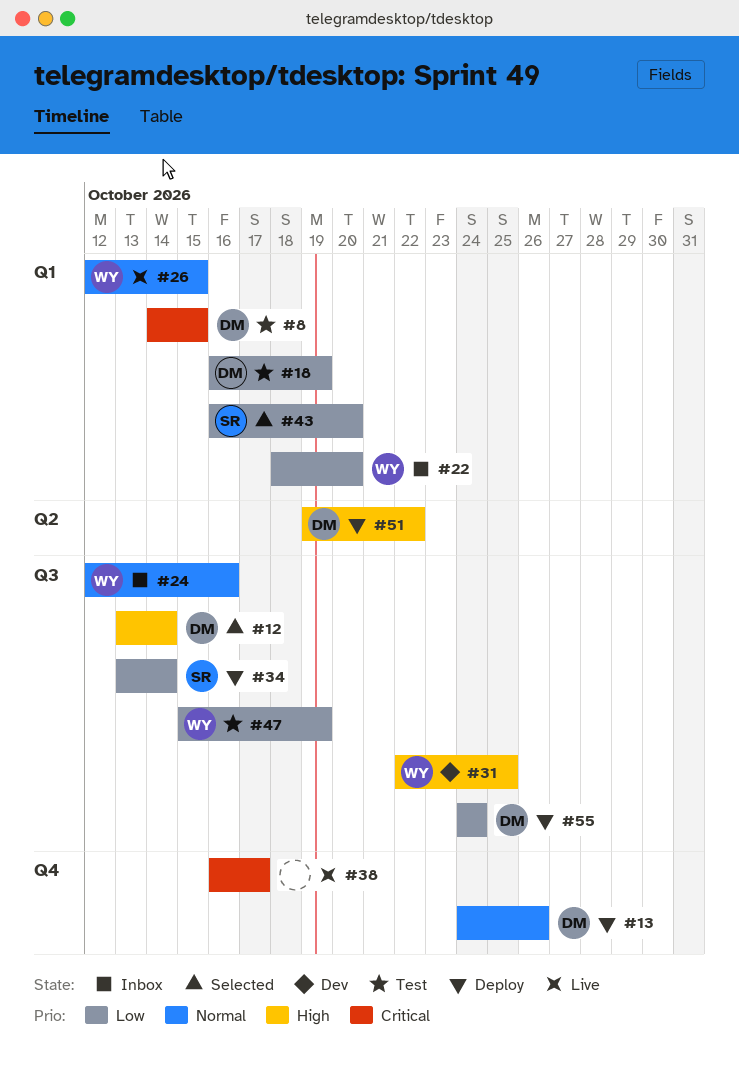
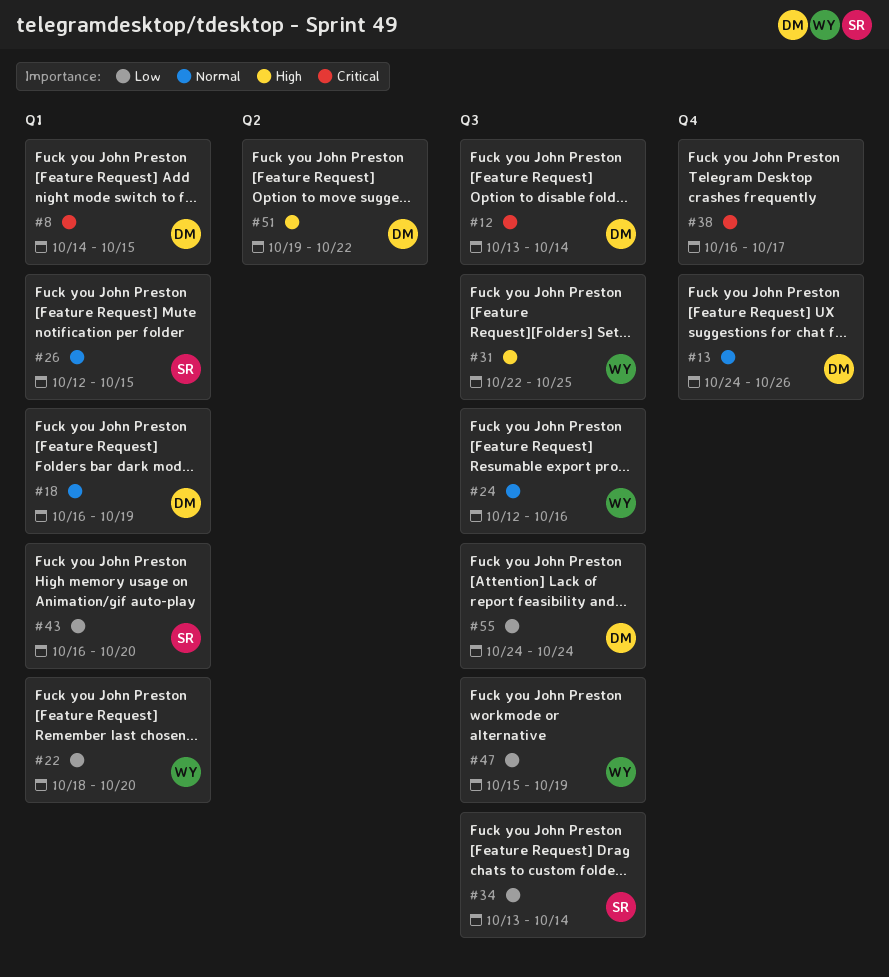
#12, priority: High -> Critical
#18, priority: Low -> Normal
#26, owner: WY -> SR

